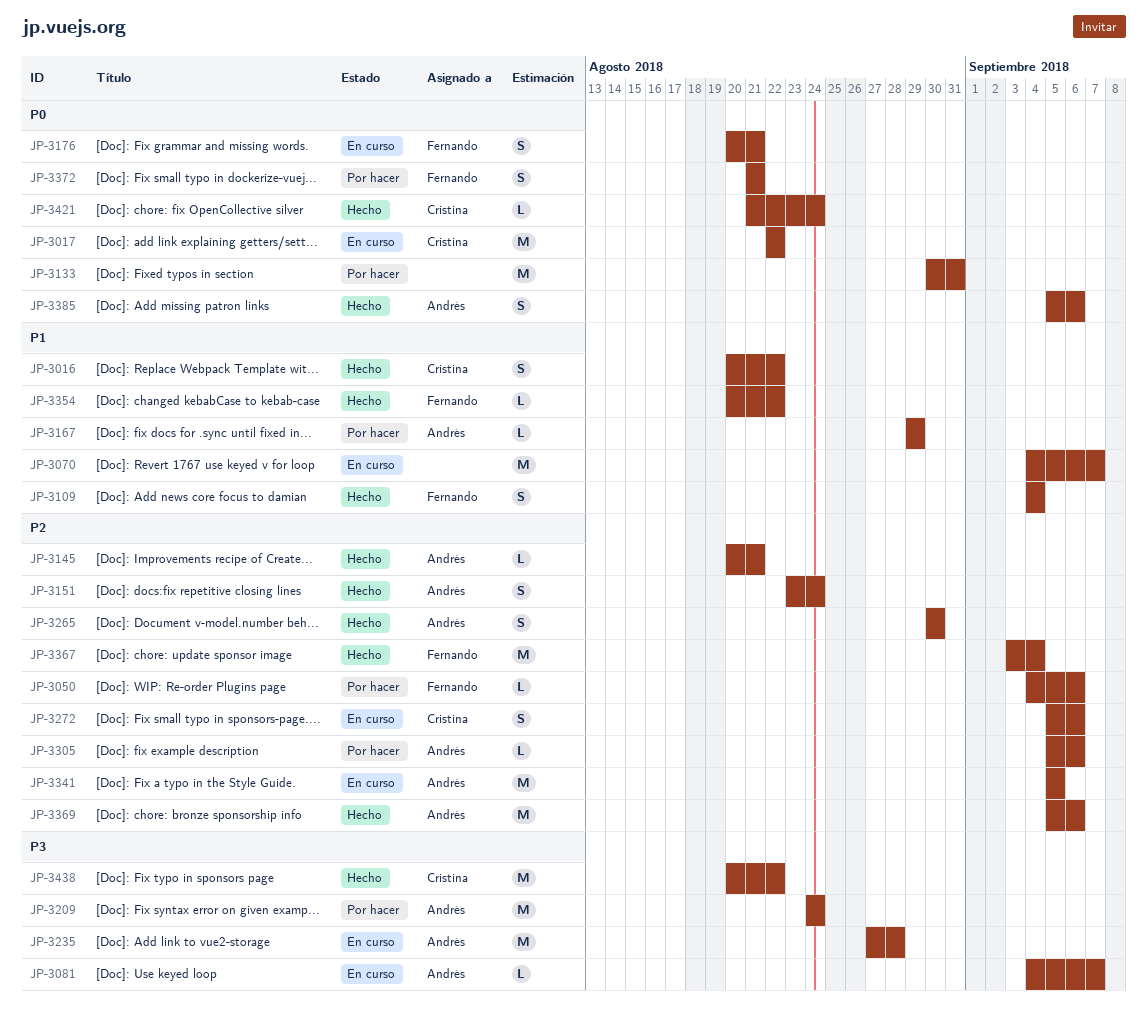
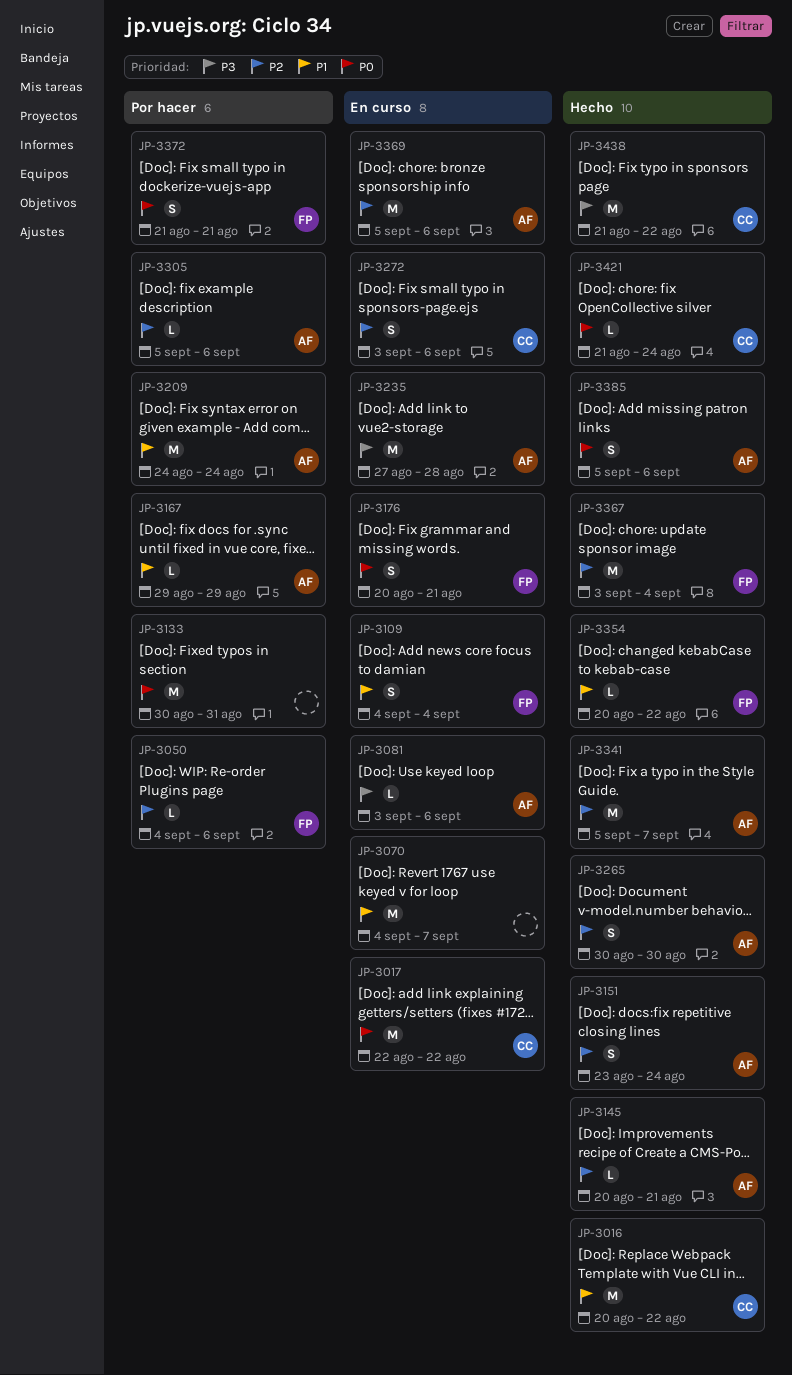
JP-3016, estimate: S -> M
JP-3081, start: Sep 4 -> Sep 3
JP-3081, due: Sep 7 -> Sep 6
JP-3109, status: Hecho -> En curso
JP-3209, priority: P3 -> P1
JP-3272, start: Sep 5 -> Sep 3
JP-3341, status: En curso -> Hecho
JP-3341, due: Sep 5 -> Sep 7
JP-3369, status: Hecho -> En curso
JP-3438, start: Aug 20 -> Aug 21

